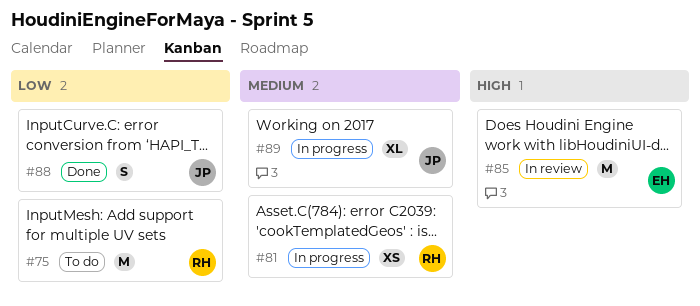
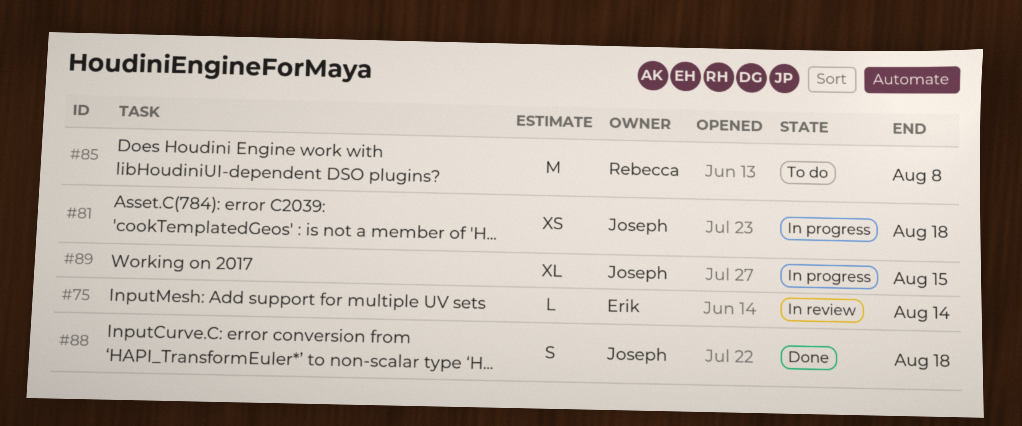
#75, status: To do -> In review
#75, owner: Rebecca -> Erik
#75, estimate: M -> L
#81, owner: Rebecca -> Joseph
#85, status: In review -> To do
#85, owner: Erik -> Rebecca

